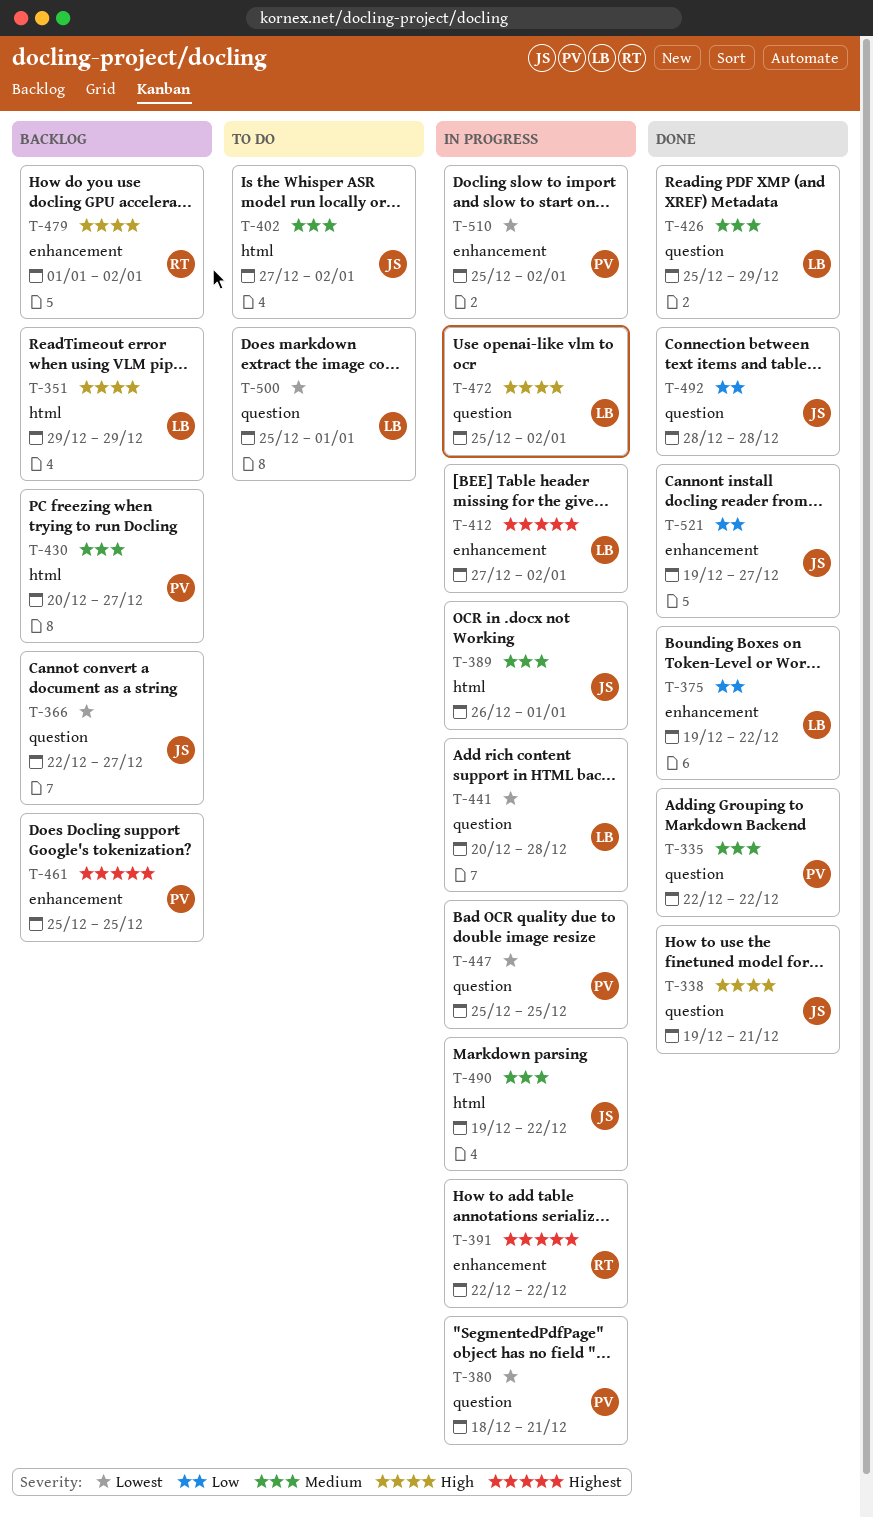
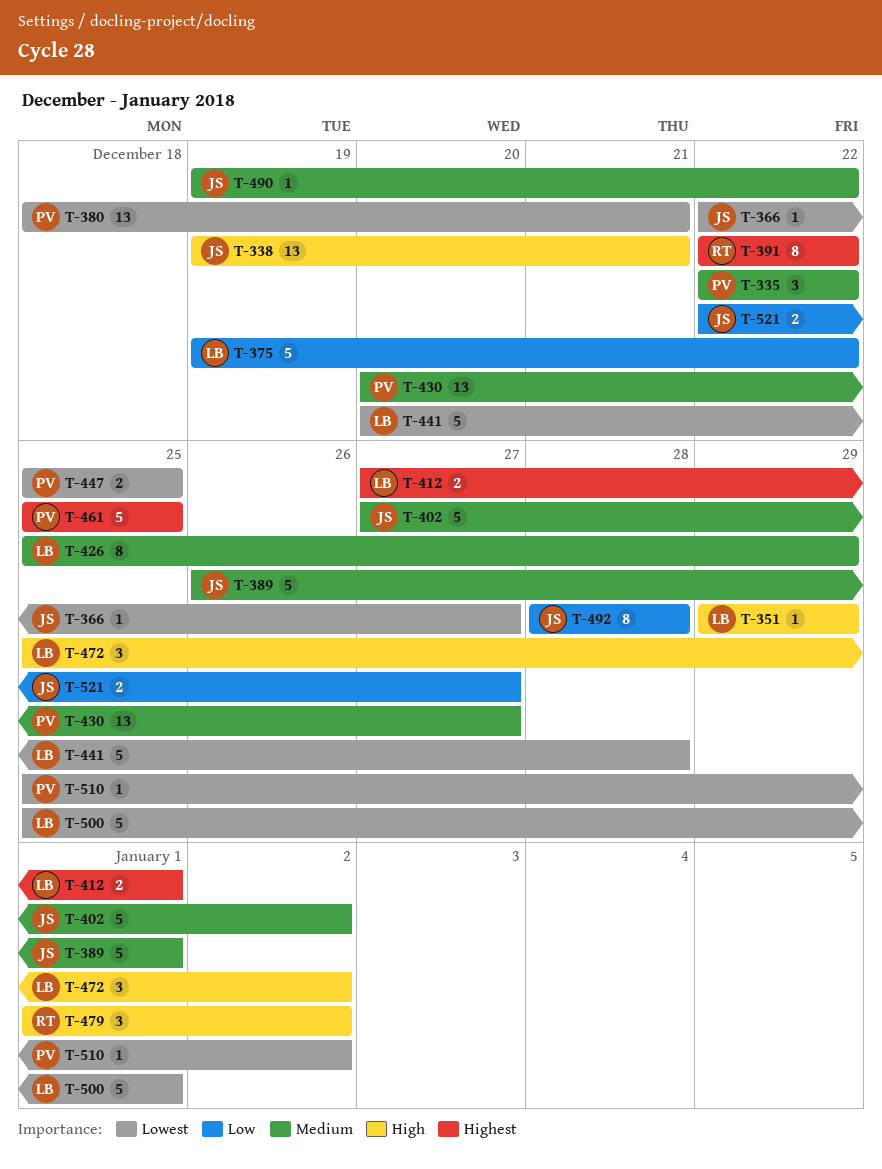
T-412, due: Jan 2 -> Jan 1
T-521, start: Dec 19 -> Dec 22

